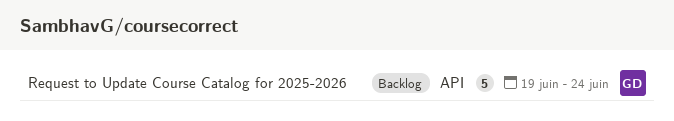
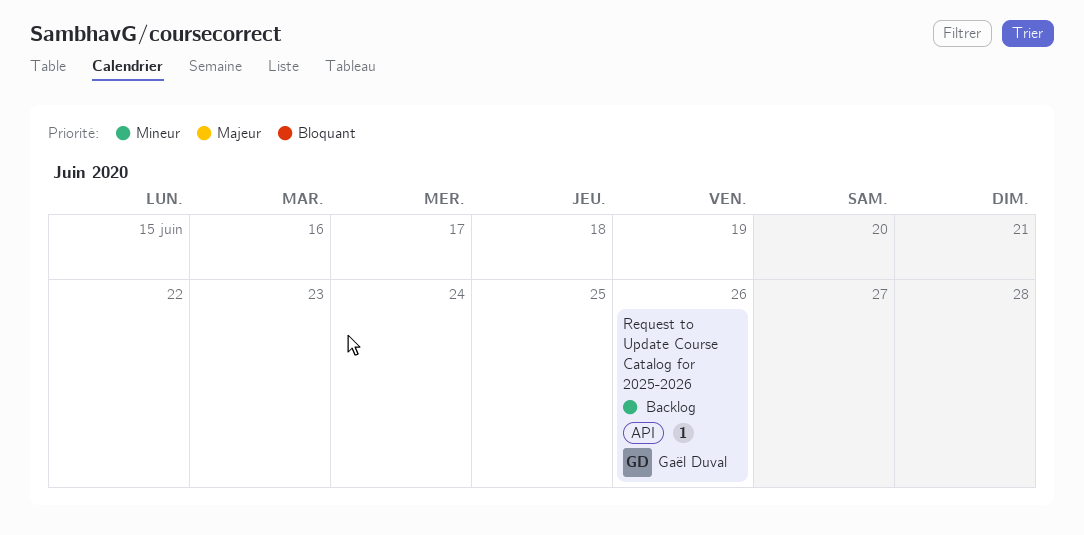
Request to Update Course Catalog for 2025-2026, estimate: 5 -> 1
Request to Update Course Catalog for 2025-2026, due: Jun 24 -> Jun 26

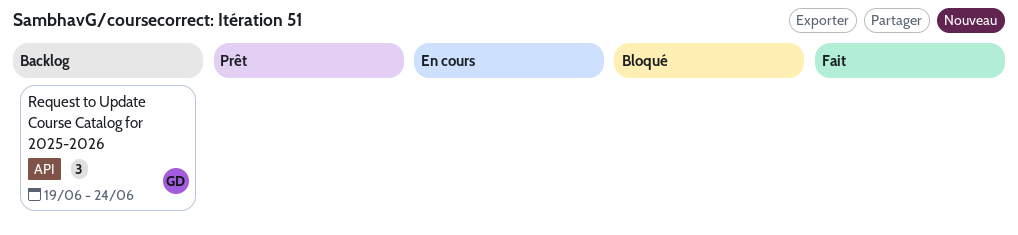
Request to Update Course Catalog for 2025-2026, estimate: 1 -> 3
Request to Update Course Catalog for 2025-2026, due: Jun 26 -> Jun 24

